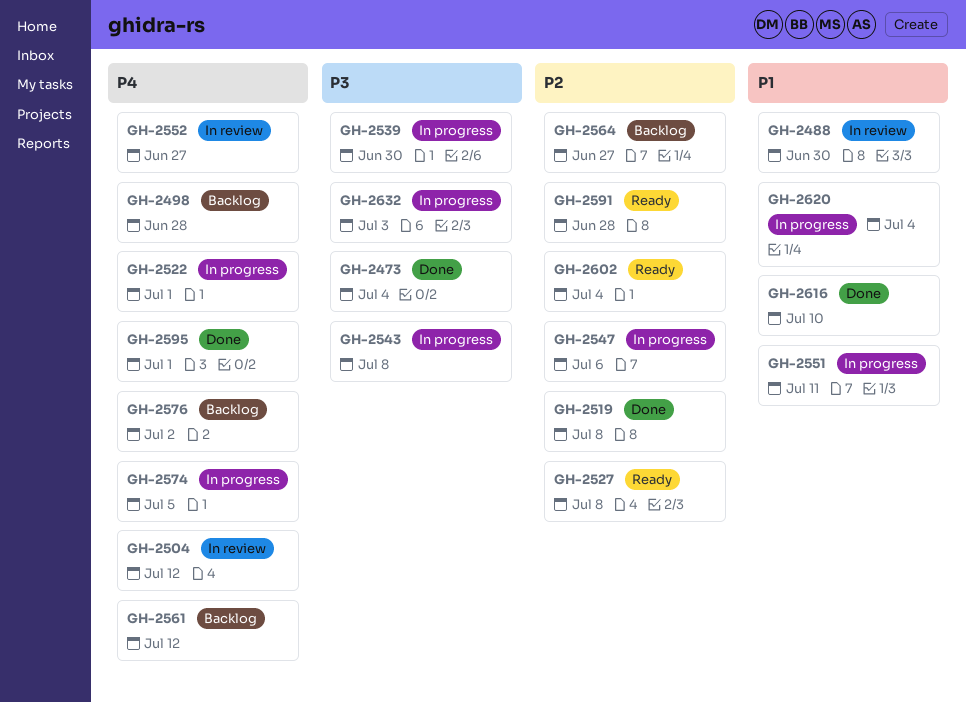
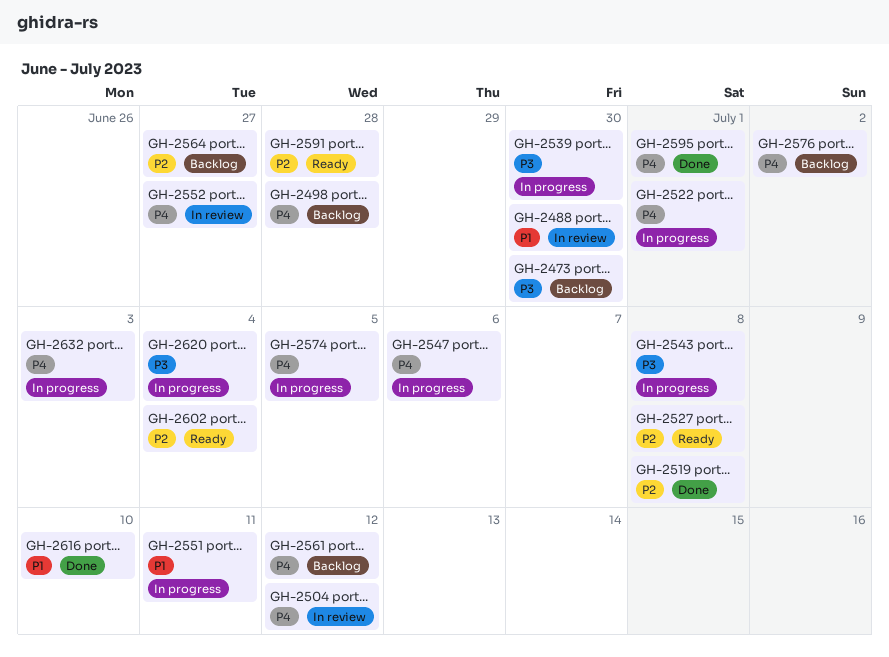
GH-2473, status: Done -> Backlog
GH-2473, due: Jul 4 -> Jun 30
GH-2547, priority: P2 -> P4
GH-2620, priority: P1 -> P3
GH-2632, priority: P3 -> P4

